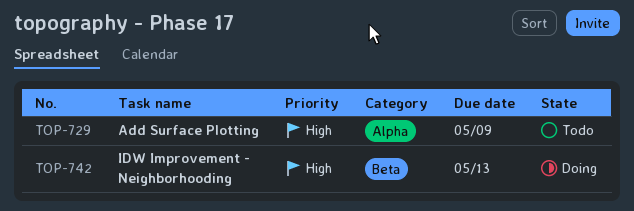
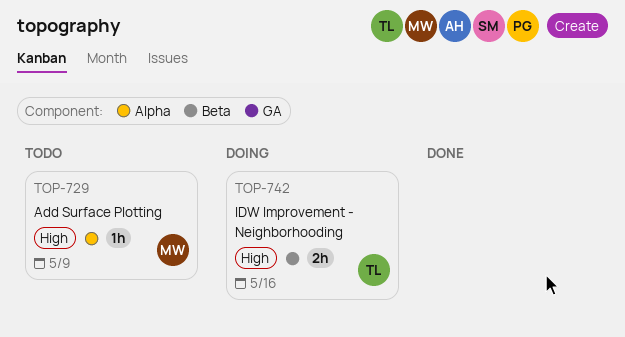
TOP-742, due: May 13 -> May 16

